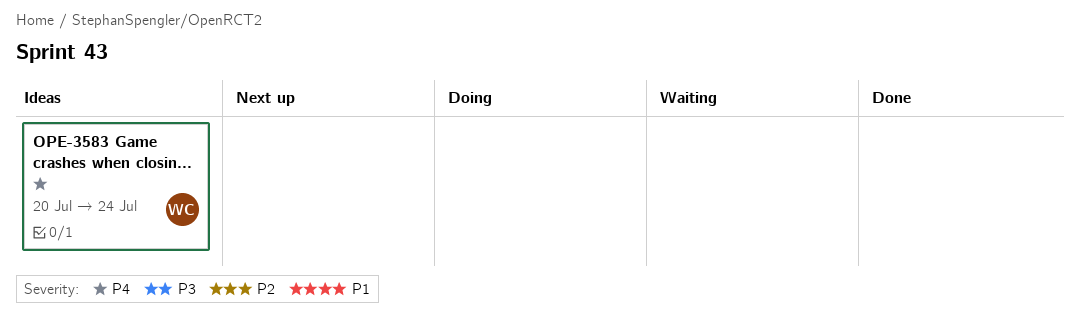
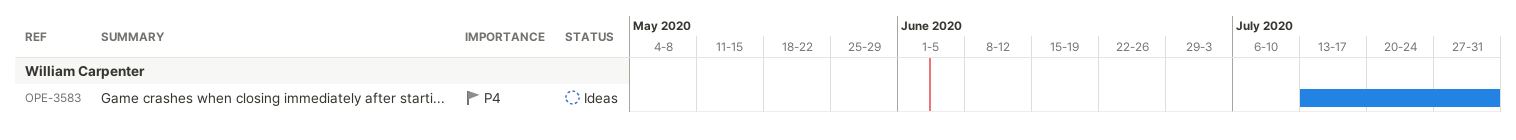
OPE-3583, start: Jul 20 -> Jul 13
OPE-3583, due: Jul 24 -> Jul 31

